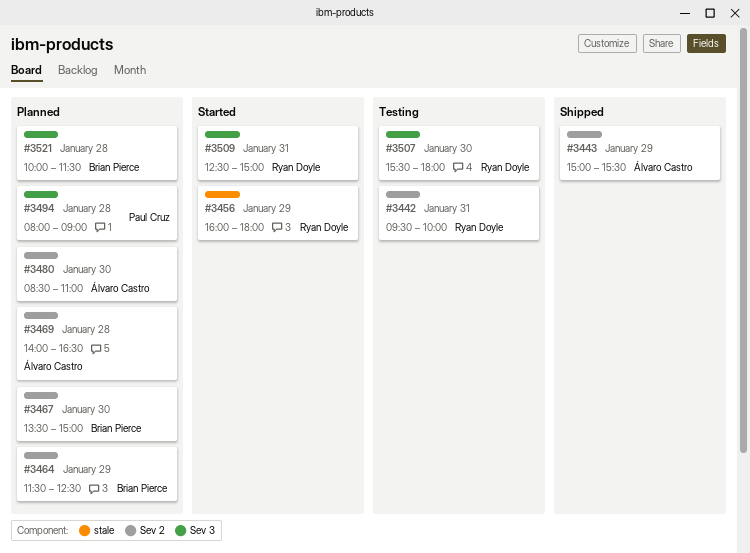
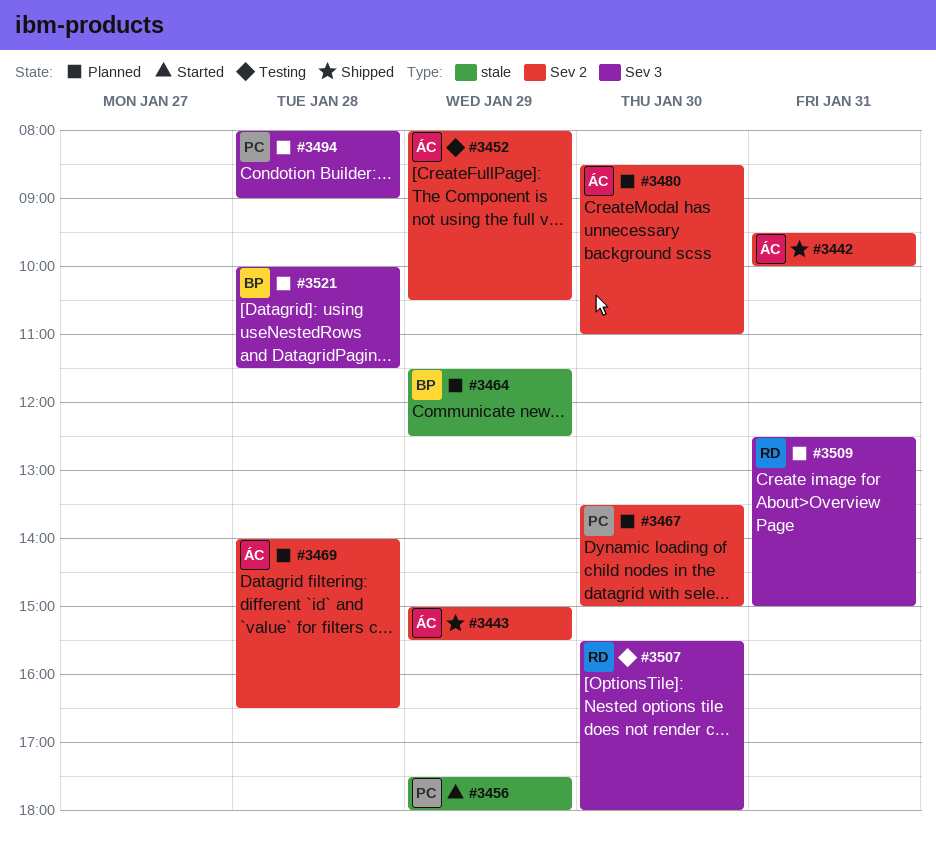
#3442, status: Testing -> Shipped
#3442, owner: Ryan Doyle -> Álvaro Castro
#3452: none -> present
#3456, owner: Ryan Doyle -> Paul Cruz
#3456, begins: 16:00 -> 17:30
#3464, label: Sev 2 -> stale
#3467, owner: Brian Pierce -> Paul Cruz
#3509, status: Started -> Planned

